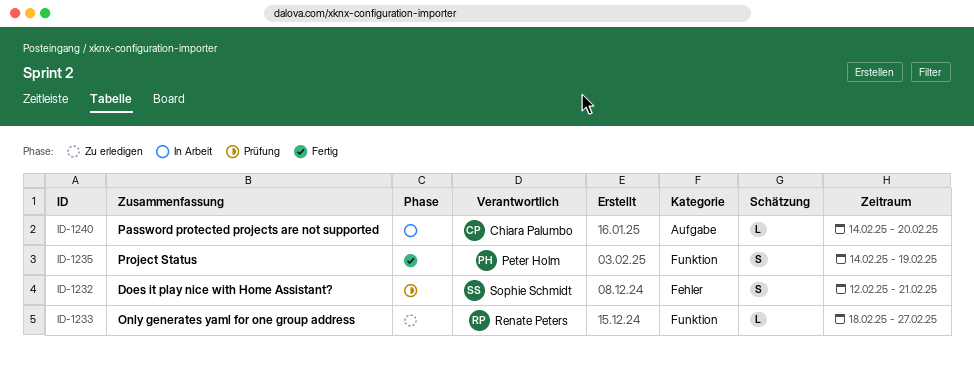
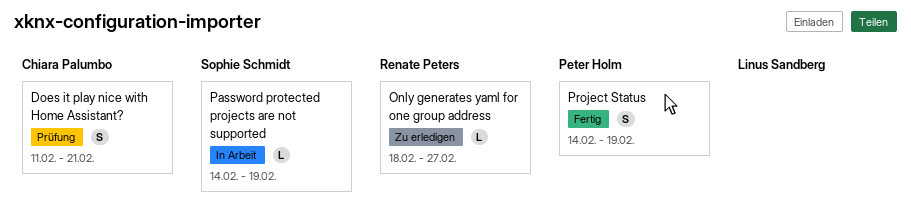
Does it play nice with Home Assistant?, owner: Sophie Schmidt -> Chiara Palumbo
Does it play nice with Home Assistant?, start: Feb 12 -> Feb 11
Password protected projects are not supported, owner: Chiara Palumbo -> Sophie Schmidt
Password protected projects are not supported, due: Feb 20 -> Feb 19

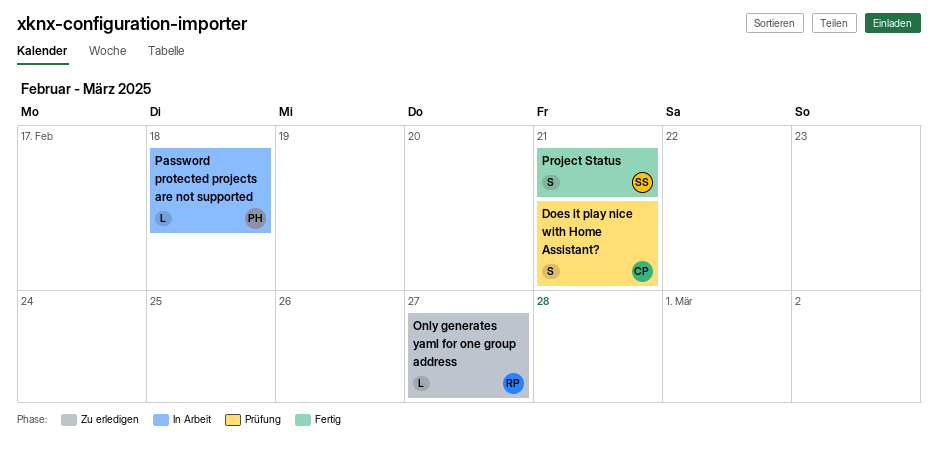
Password protected projects are not supported, owner: Sophie Schmidt -> Peter Holm
Password protected projects are not supported, due: Feb 19 -> Feb 18
Project Status, owner: Peter Holm -> Sophie Schmidt
Project Status, due: Feb 19 -> Feb 21

